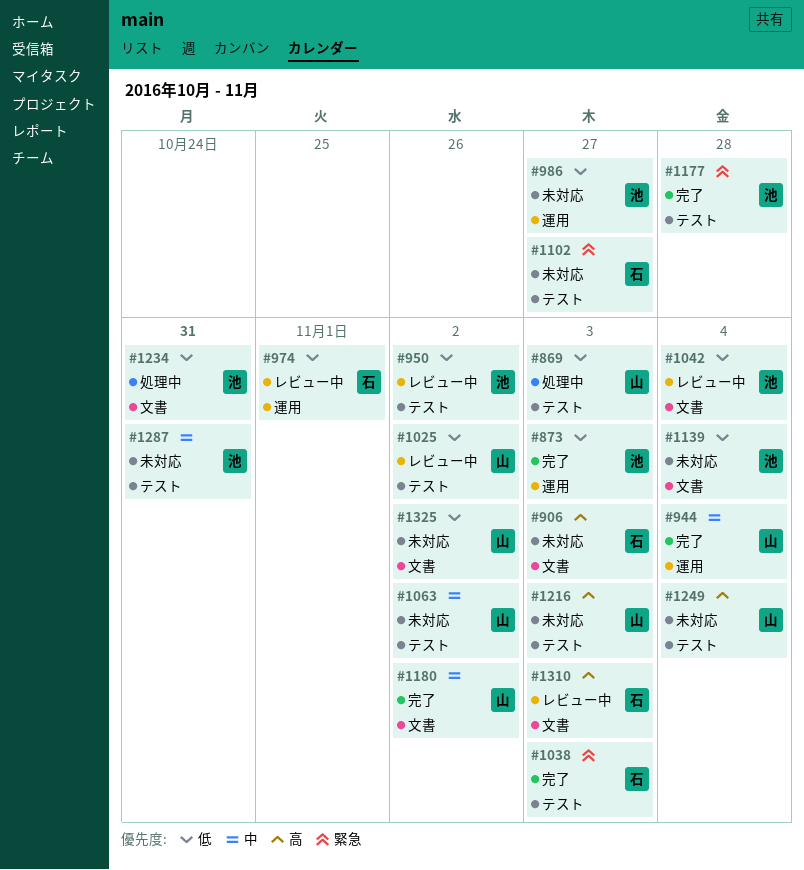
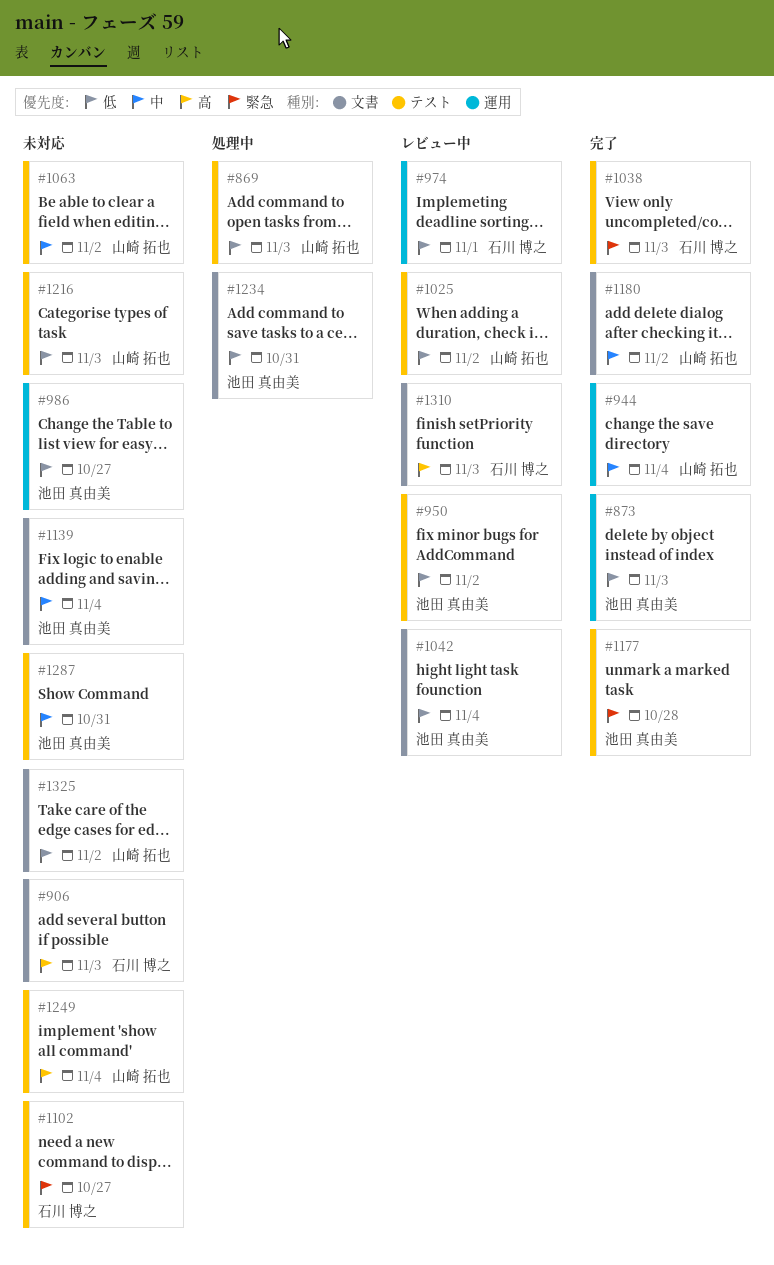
#1139, priority: 低 -> 中
#1216, priority: 高 -> 低

